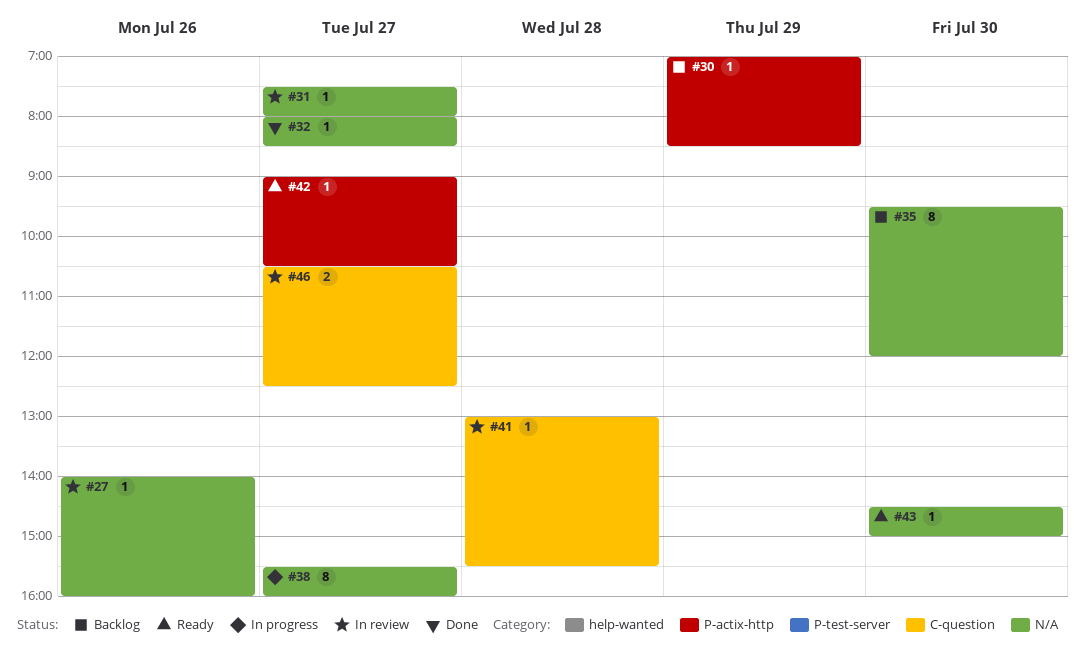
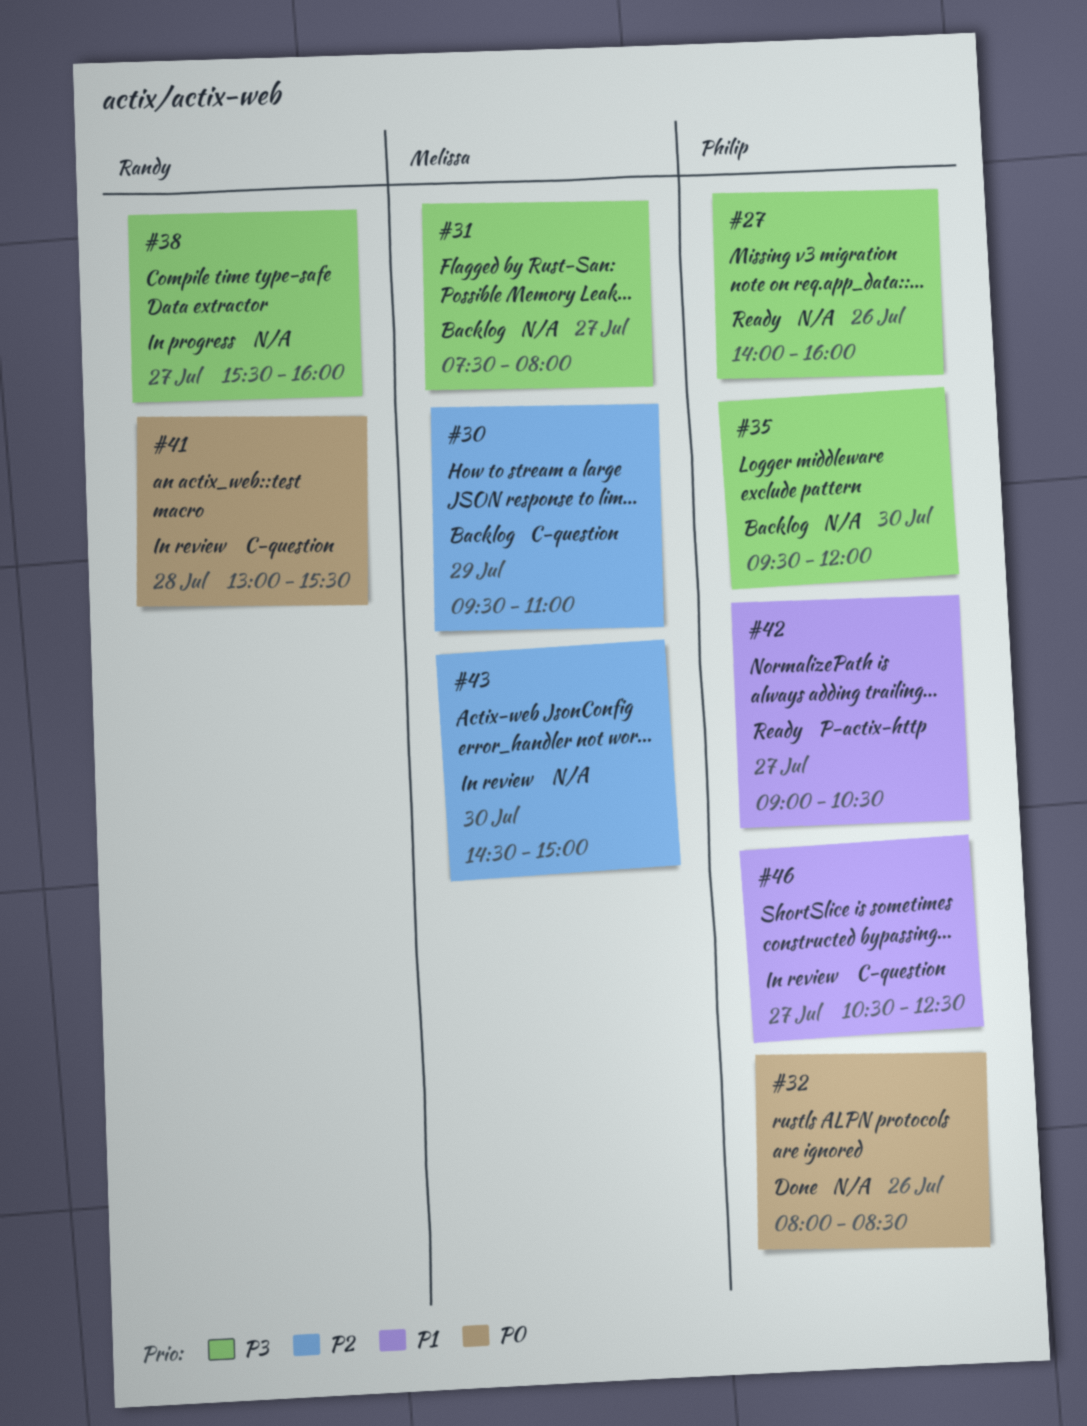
#27, status: In review -> Ready
#30, label: P-actix-http -> C-question
#30, begins: 07:00 -> 09:30
#30, ends: 08:30 -> 11:00
#31, status: In review -> Backlog
#32, day: Jul 27 -> Jul 26
#43, status: Ready -> In review

